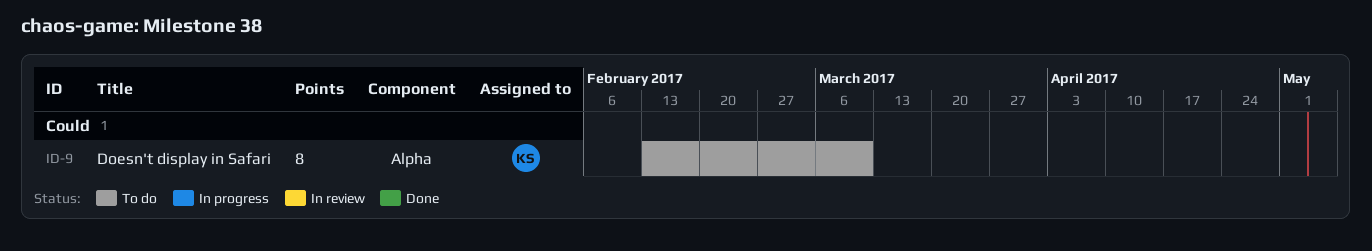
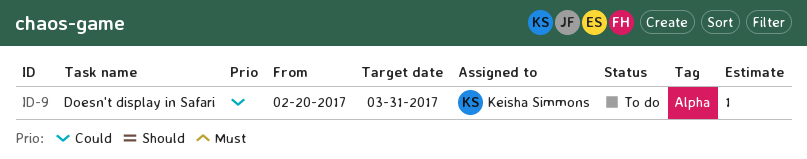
ID-9, estimate: 8 -> 1
ID-9, start: Feb 13 -> Feb 20
ID-9, due: Mar 10 -> Mar 31

